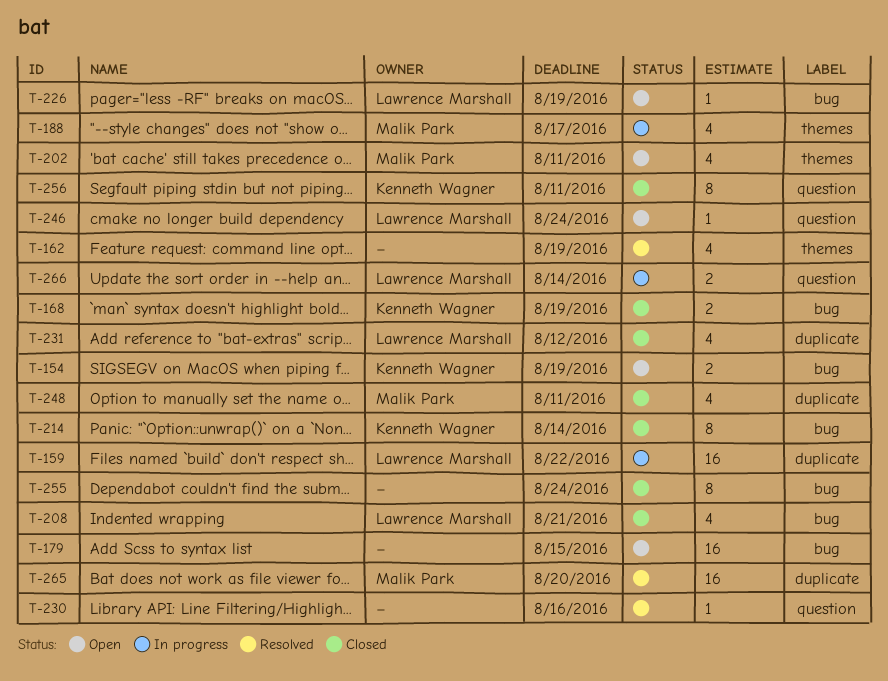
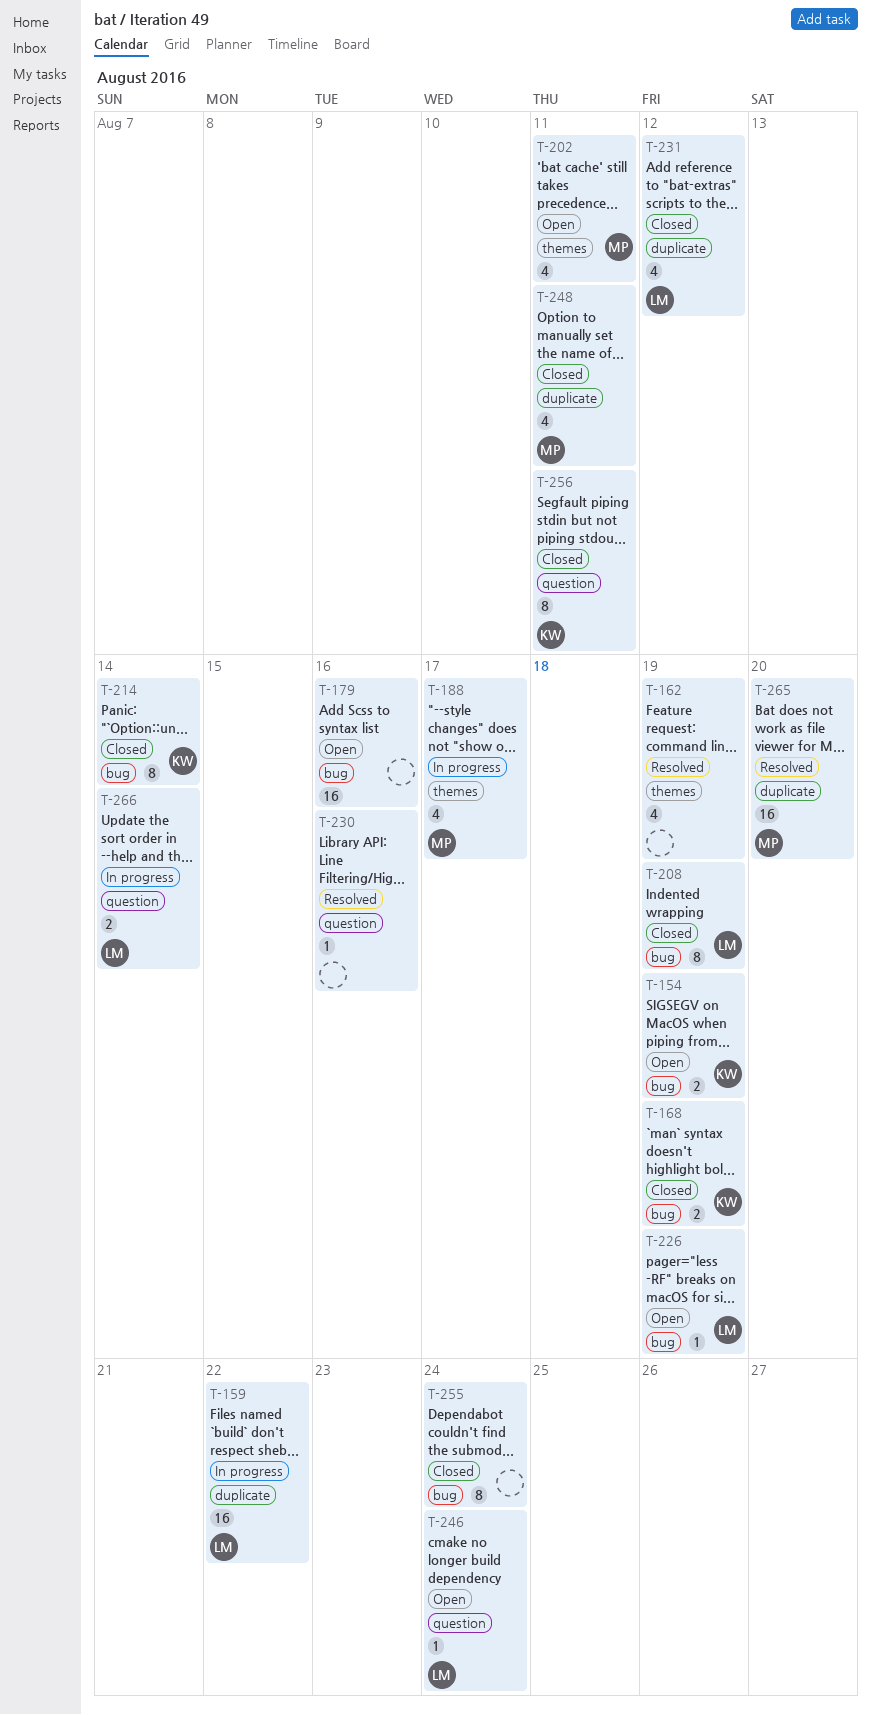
T-179, due: Aug 15 -> Aug 16
T-208, estimate: 4 -> 8
T-208, due: Aug 21 -> Aug 19

